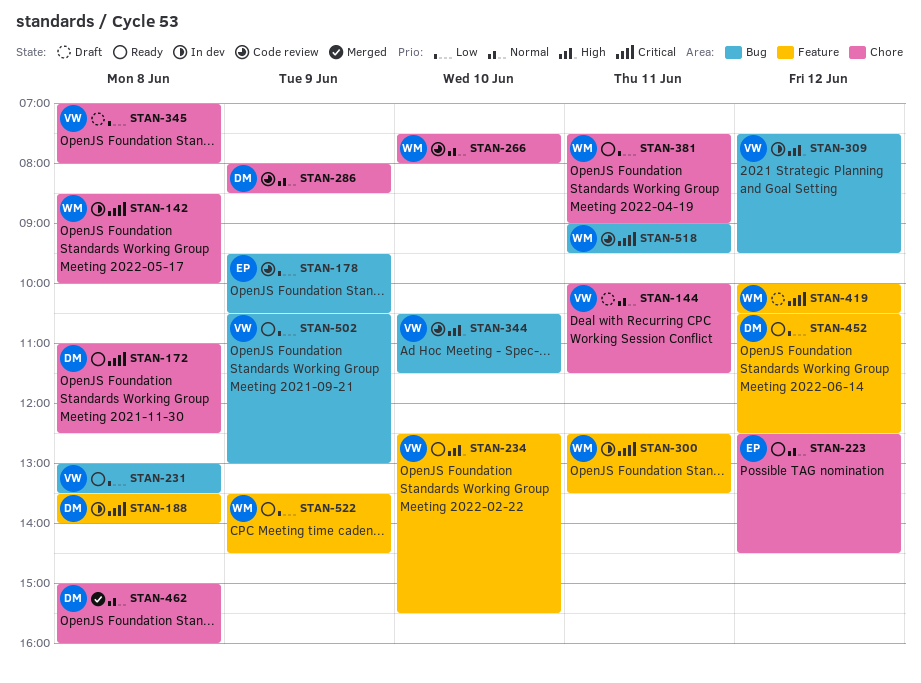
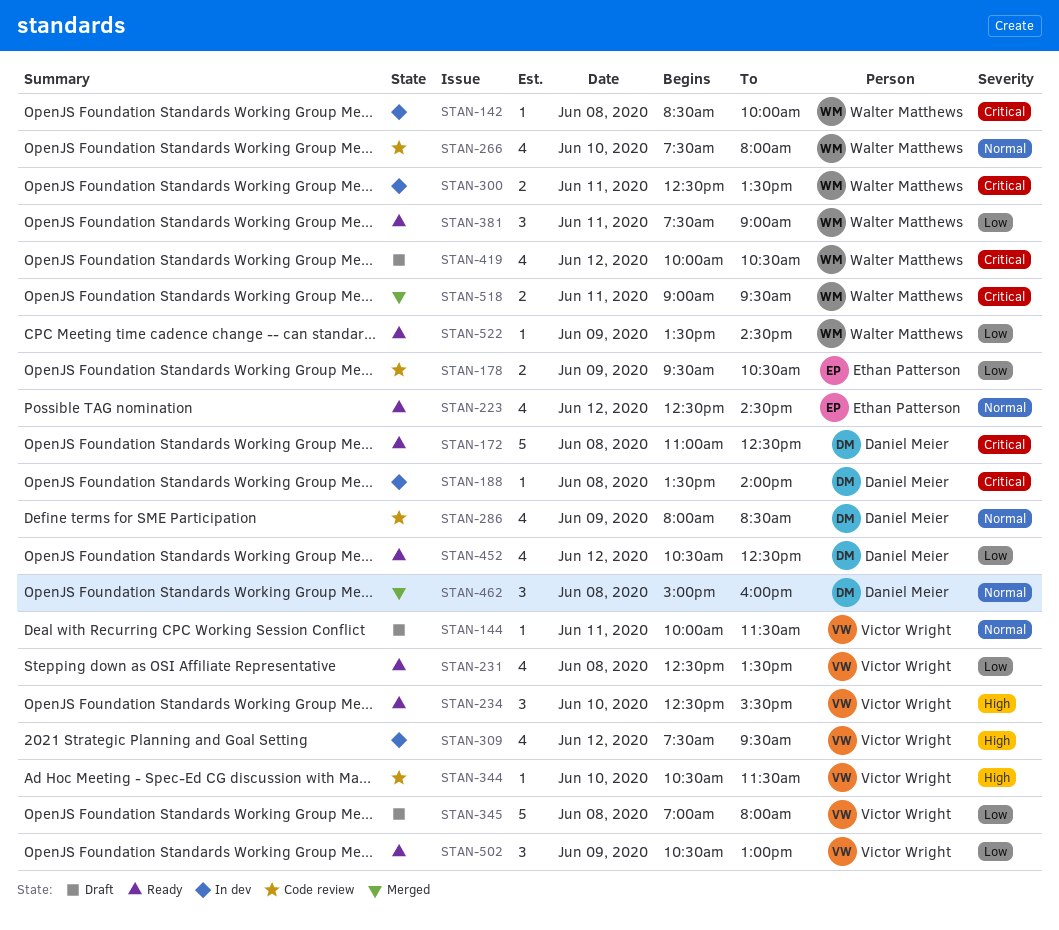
STAN-231, begins: 13:00 -> 12:30
STAN-518, status: Code review -> Merged

